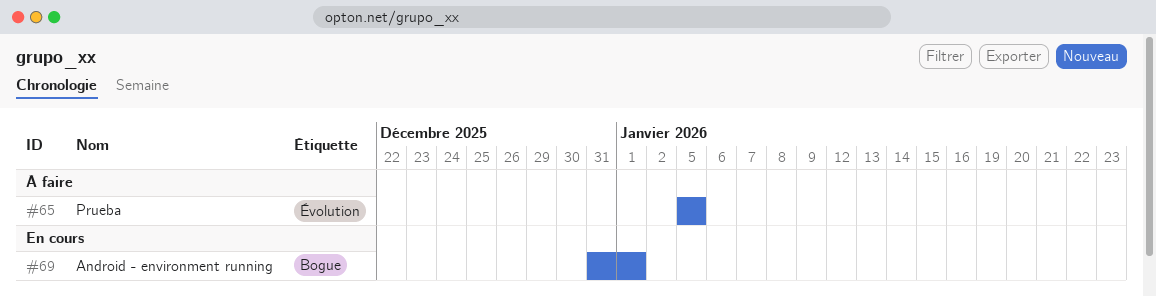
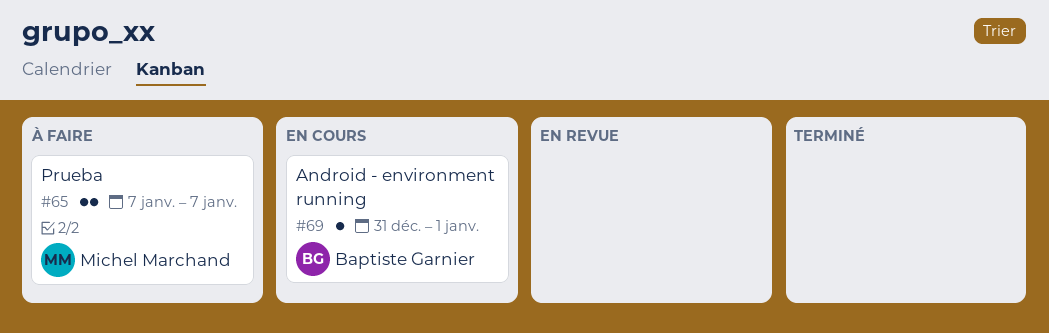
#65, start: Jan 5 -> Jan 7
#65, due: Jan 5 -> Jan 7

